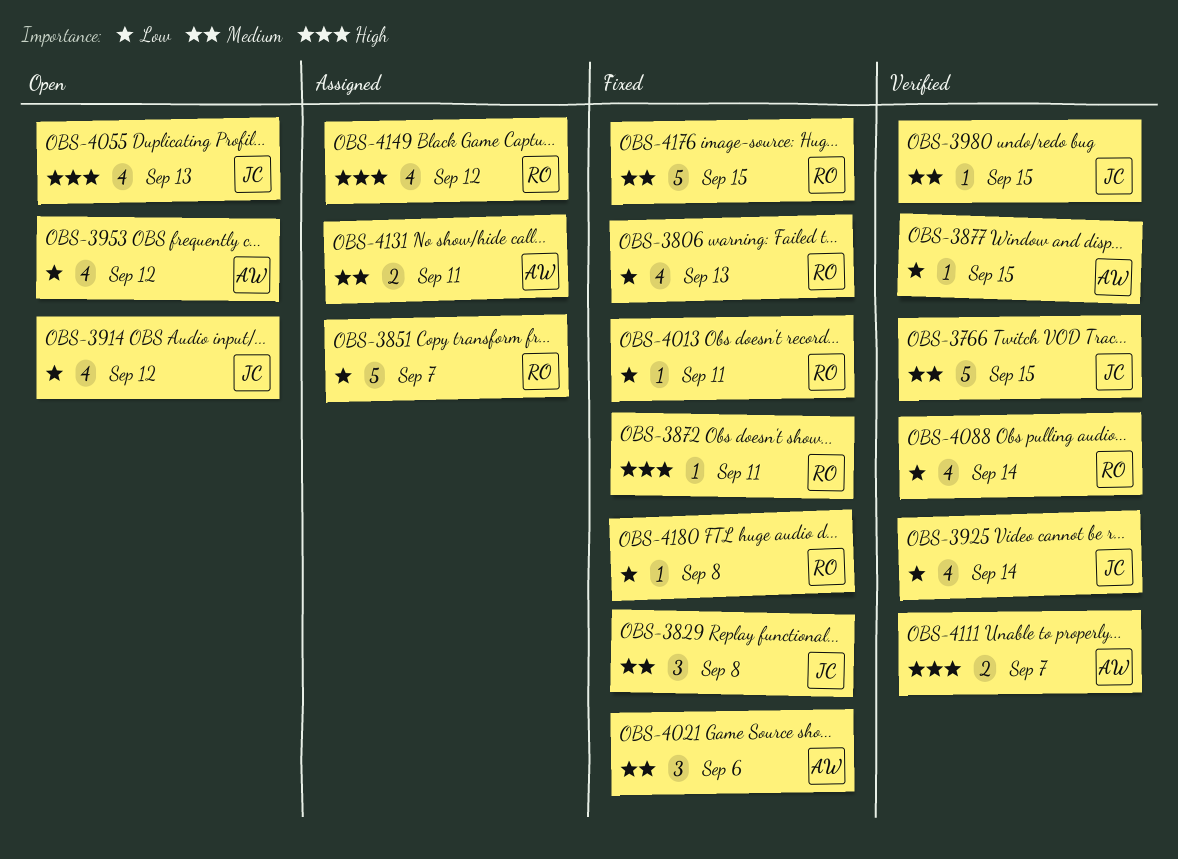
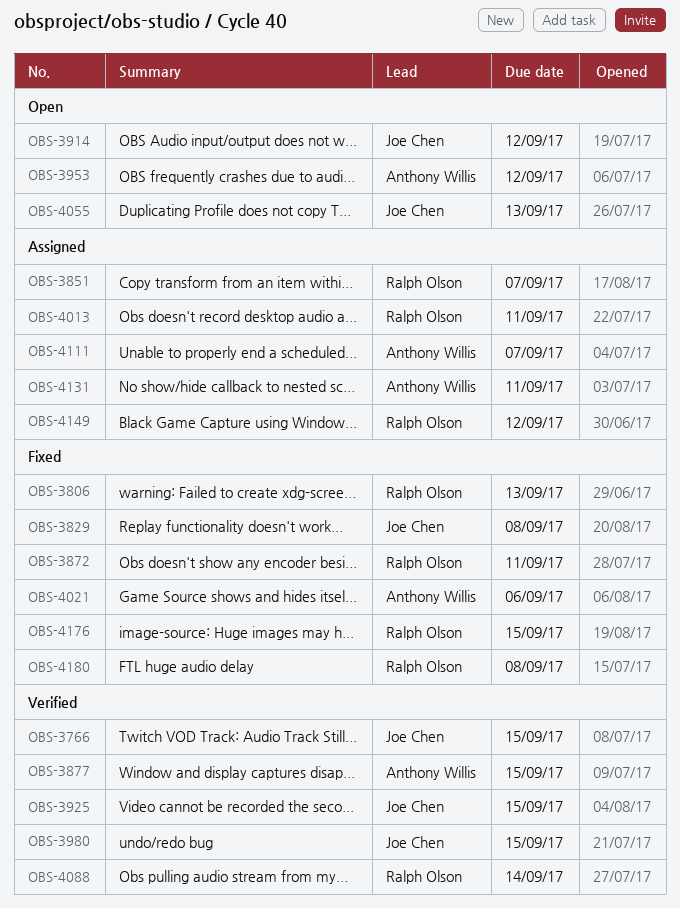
OBS-3925, due: Sep 14 -> Sep 15
OBS-4013, status: Fixed -> Assigned
OBS-4111, status: Verified -> Assigned

